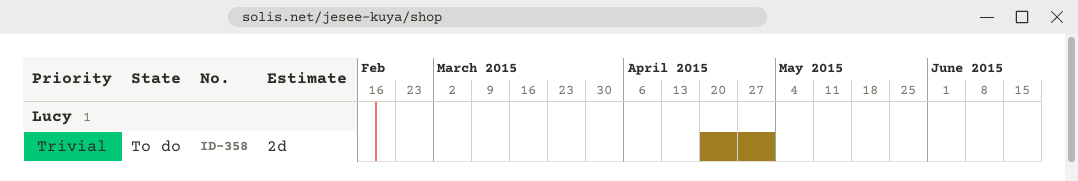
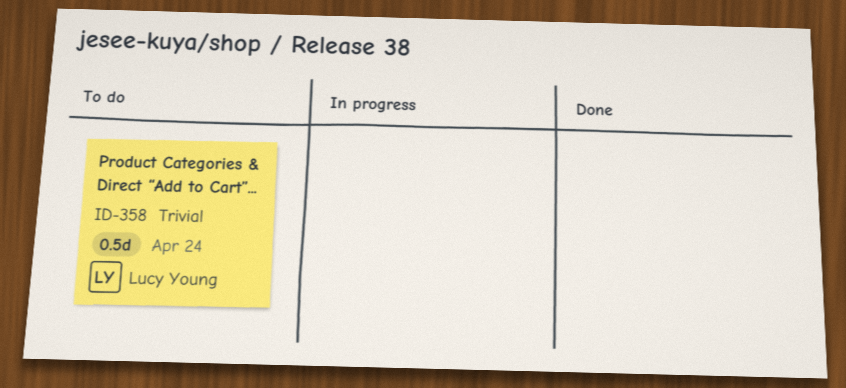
ID-358, estimate: 2d -> 0.5d
ID-358, due: May 1 -> Apr 24

